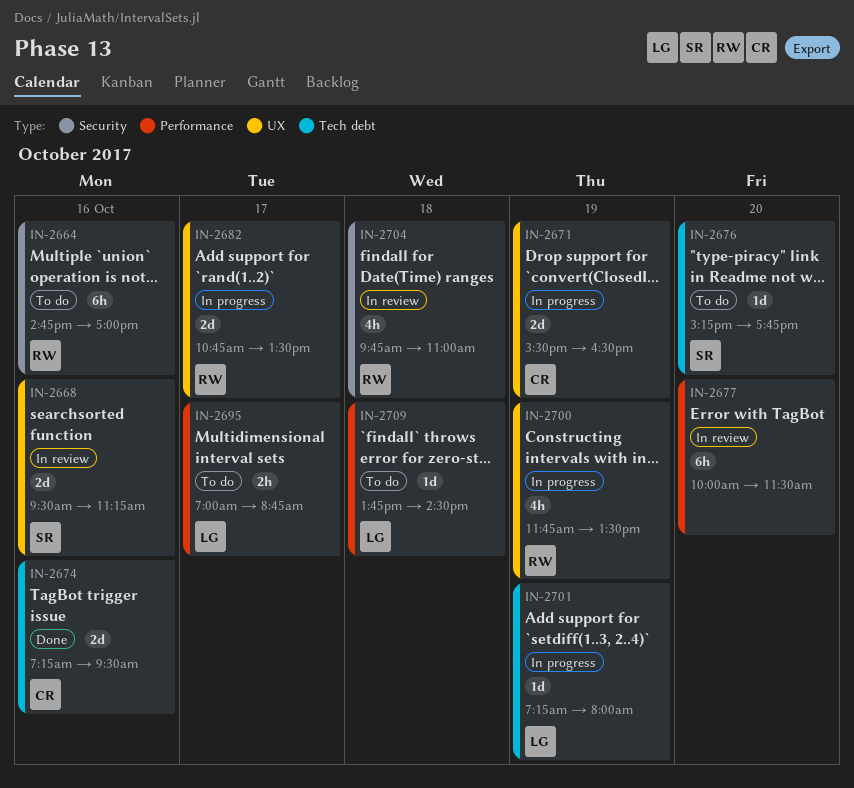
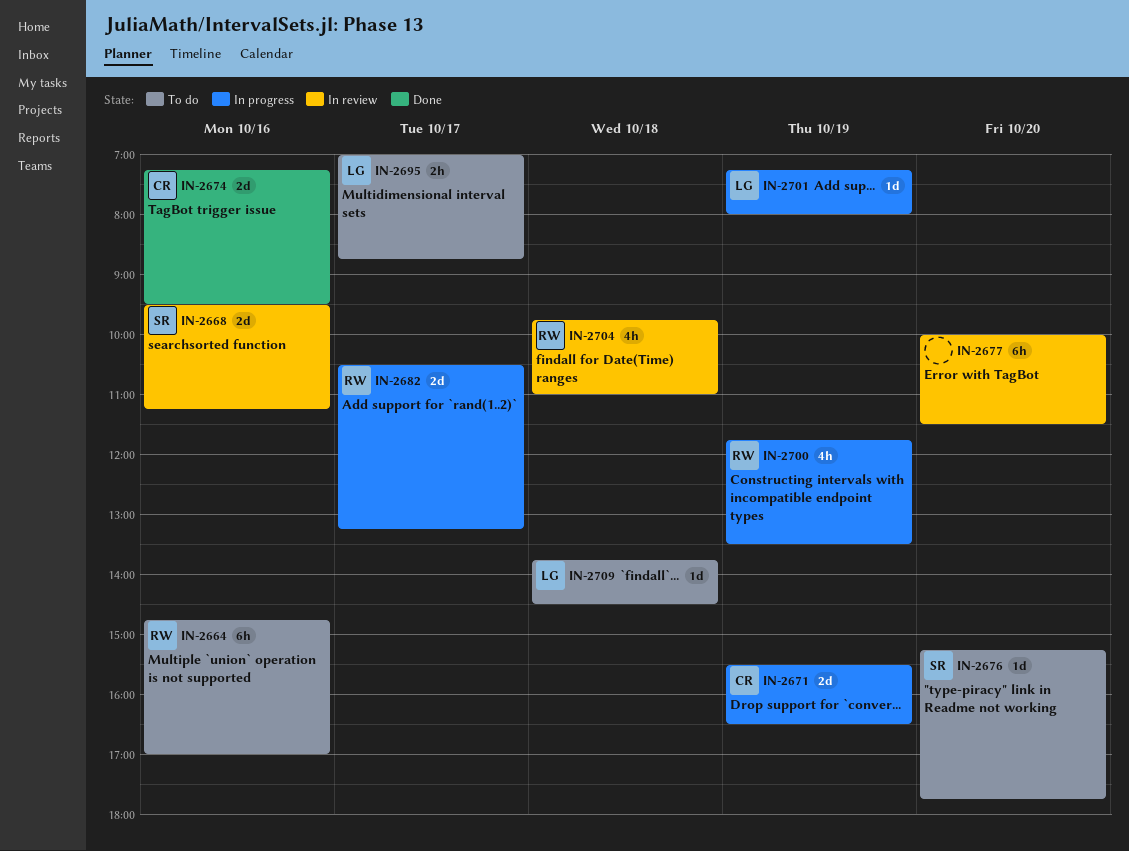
IN-2682, begins: 10:45 -> 10:30
IN-2682, ends: 13:30 -> 13:15

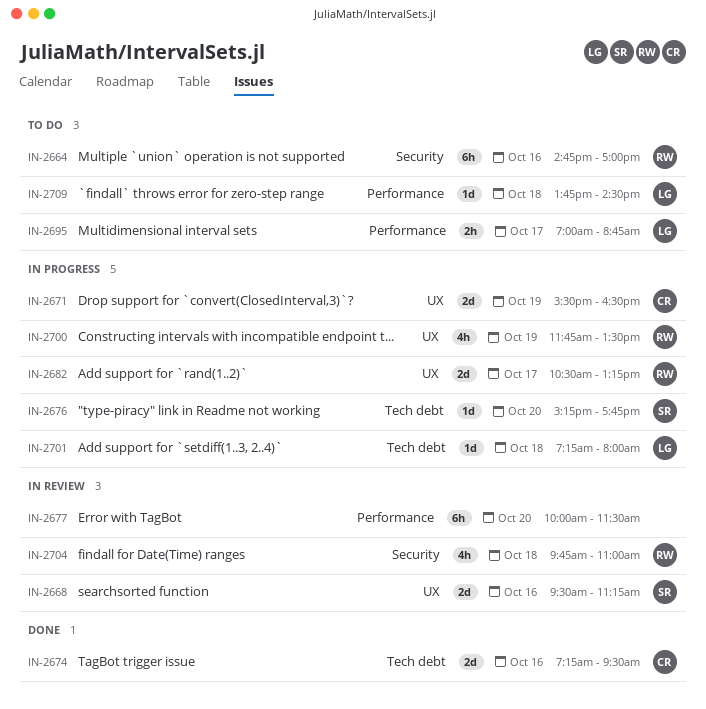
IN-2676, status: To do -> In progress
IN-2701, day: Oct 19 -> Oct 18

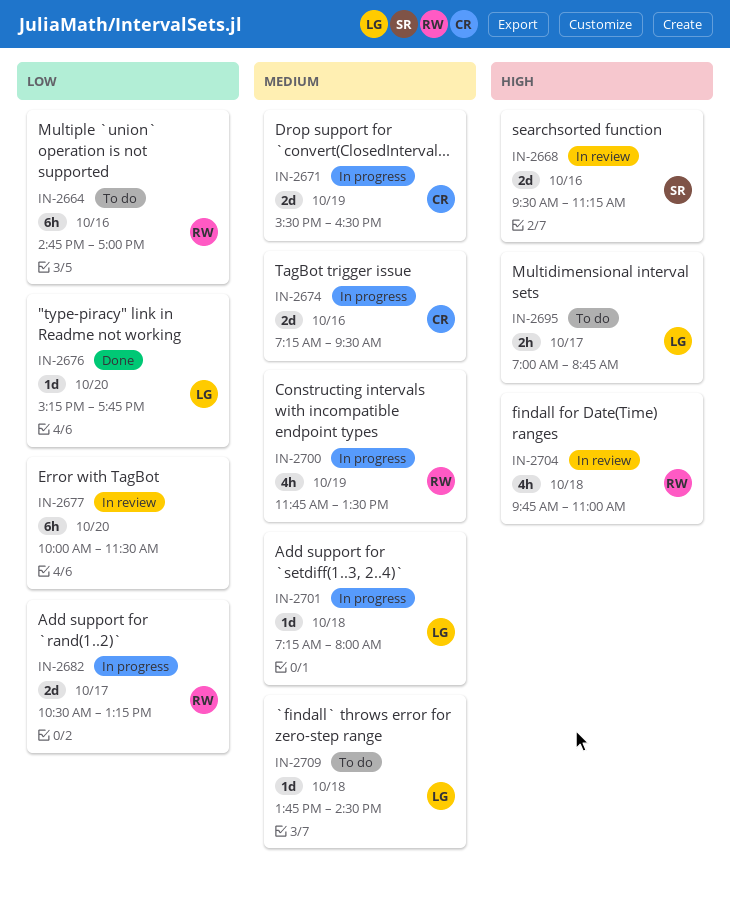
IN-2674, status: Done -> In progress
IN-2676, status: In progress -> Done
IN-2676, owner: SR -> LG

